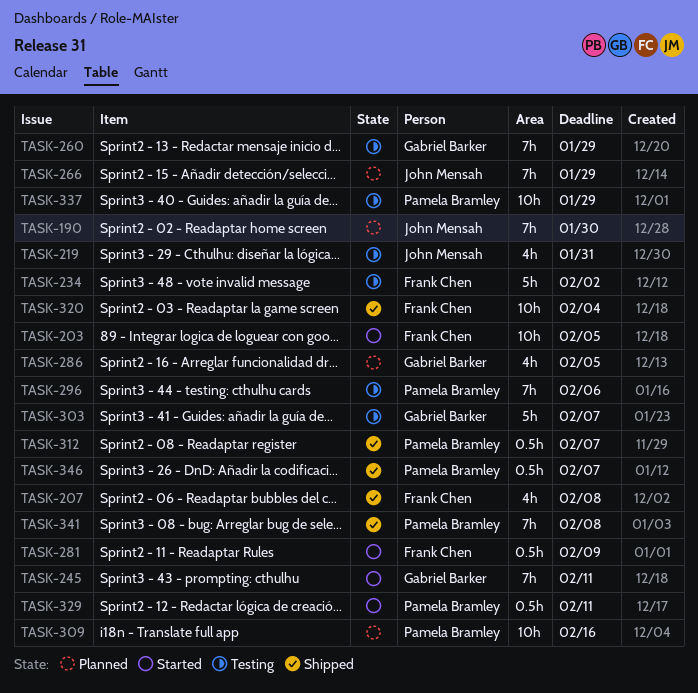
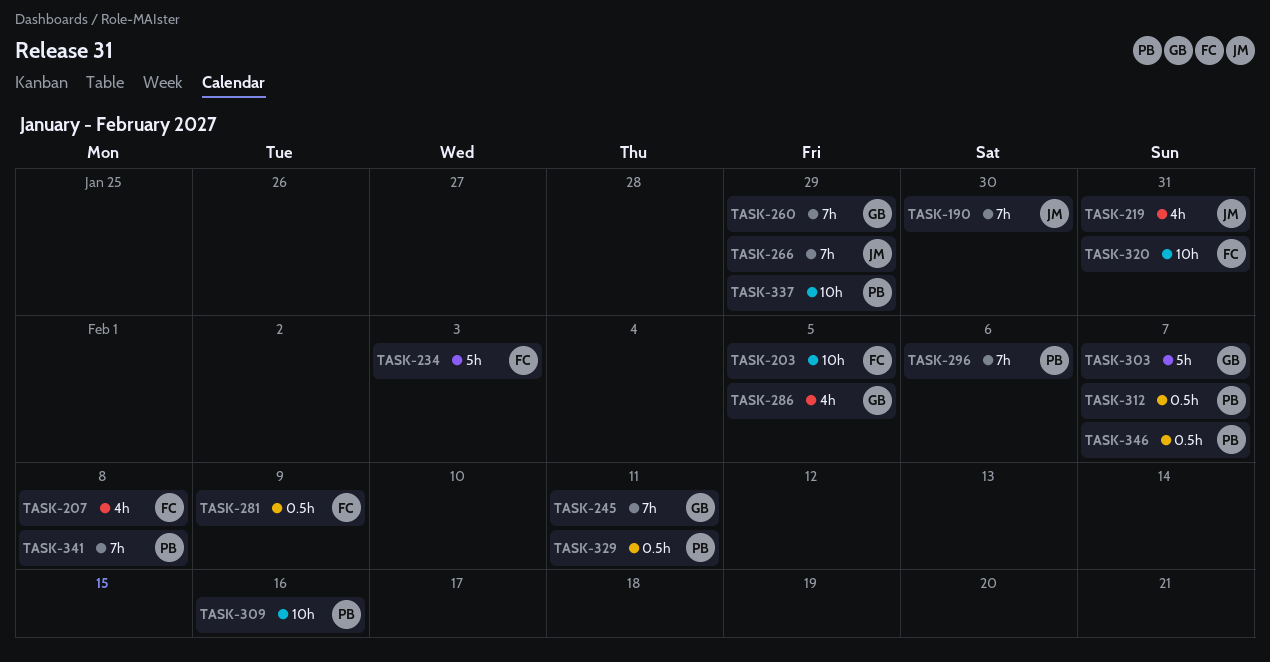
TASK-234, due: Feb 2 -> Feb 3
TASK-320, due: Feb 4 -> Jan 31

